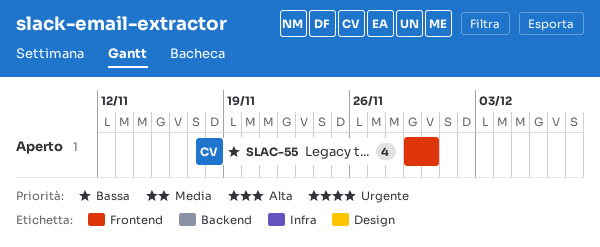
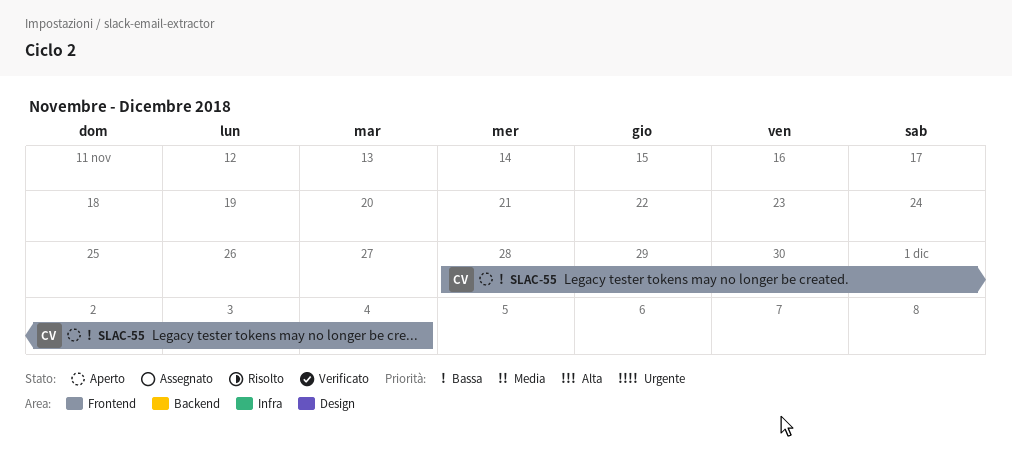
SLAC-55, start: Nov 29 -> Nov 28
SLAC-55, due: Nov 30 -> Dec 4

